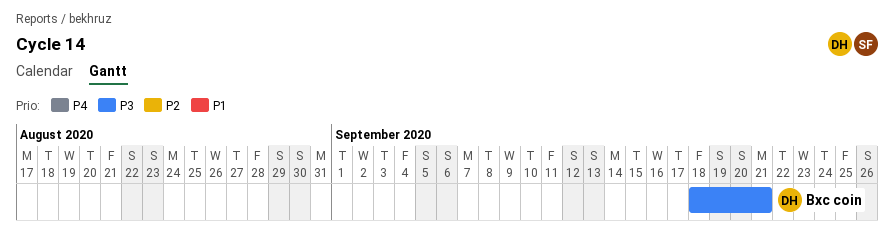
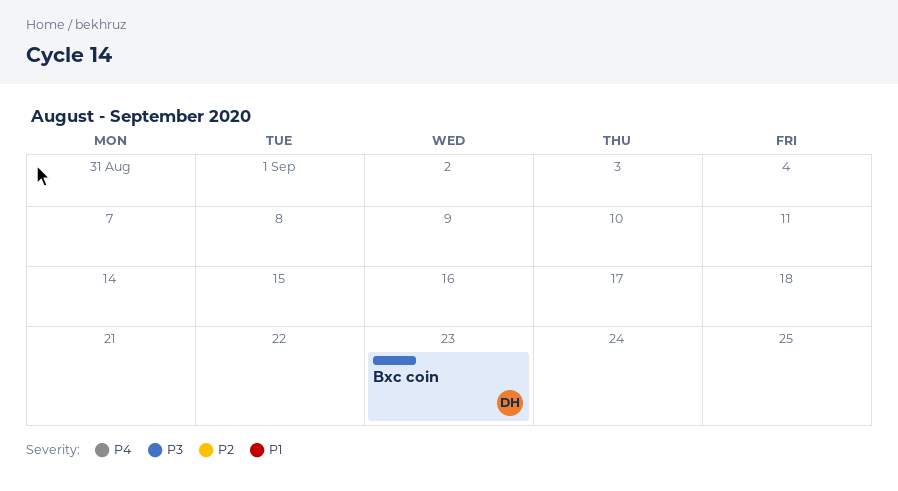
Bxc coin, due: Sep 21 -> Sep 23

